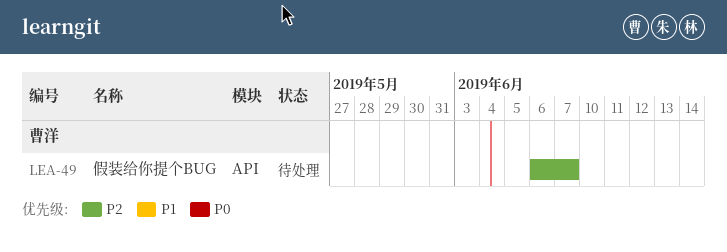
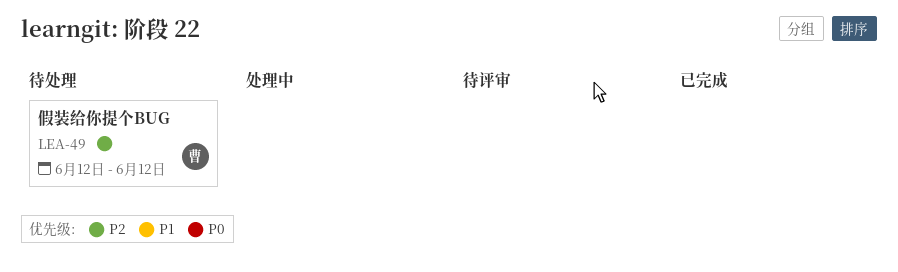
LEA-49, start: Jun 6 -> Jun 12
LEA-49, due: Jun 7 -> Jun 12

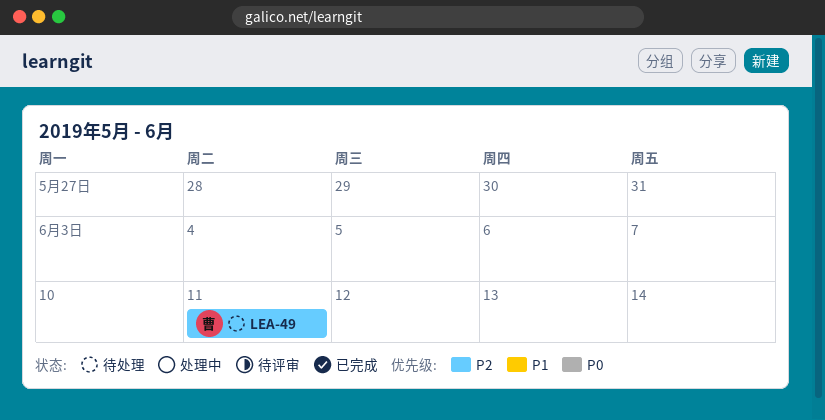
LEA-49, start: Jun 12 -> Jun 11
LEA-49, due: Jun 12 -> Jun 11

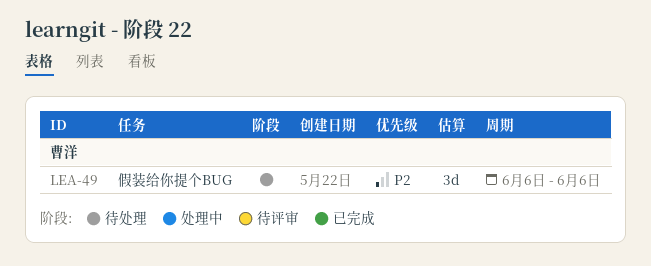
LEA-49, start: Jun 11 -> Jun 6
LEA-49, due: Jun 11 -> Jun 6

